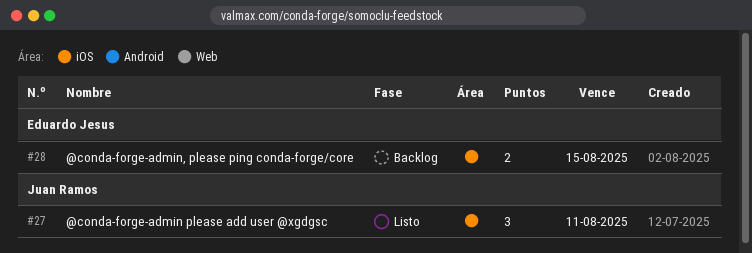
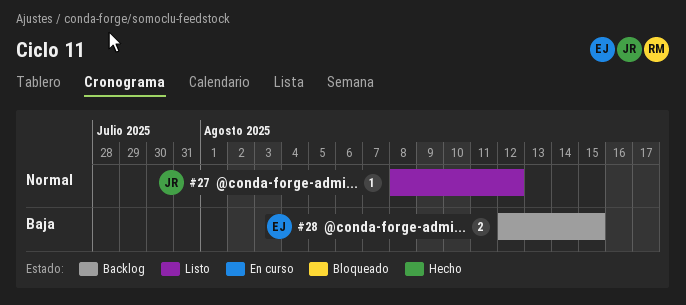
#27, estimate: 3 -> 1
#27, due: Aug 11 -> Aug 12

